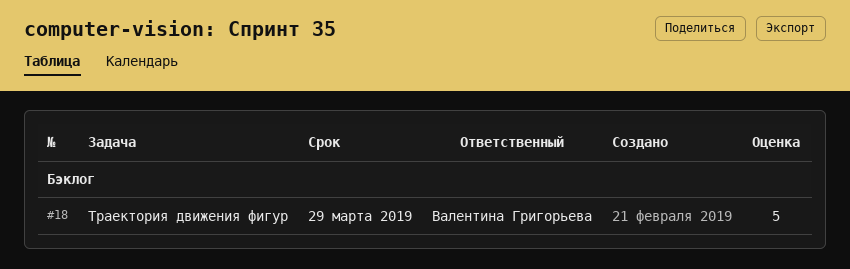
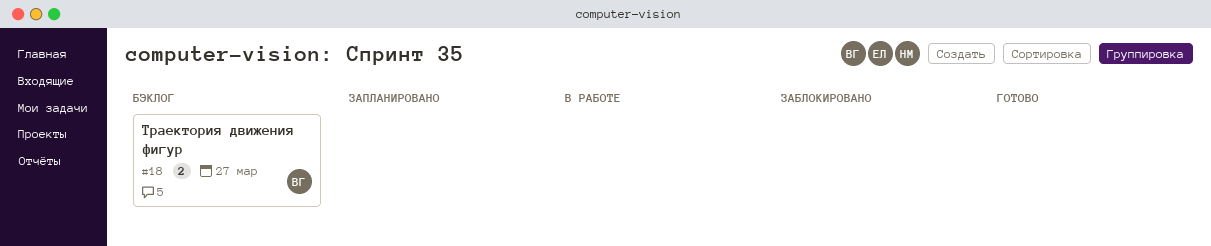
#18, estimate: 5 -> 2
#18, due: Mar 29 -> Mar 27

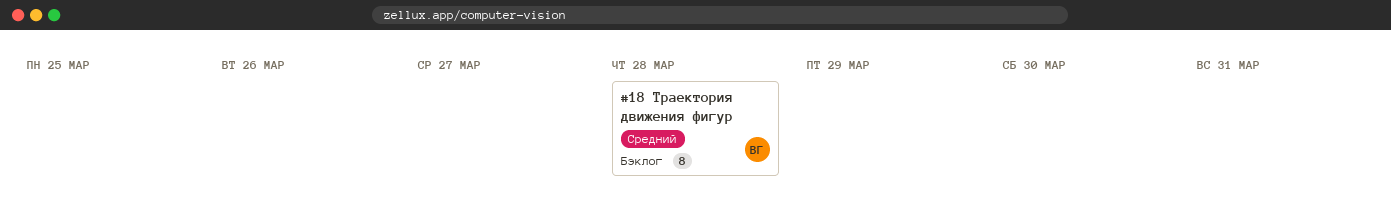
#18, estimate: 2 -> 8
#18, due: Mar 27 -> Mar 28

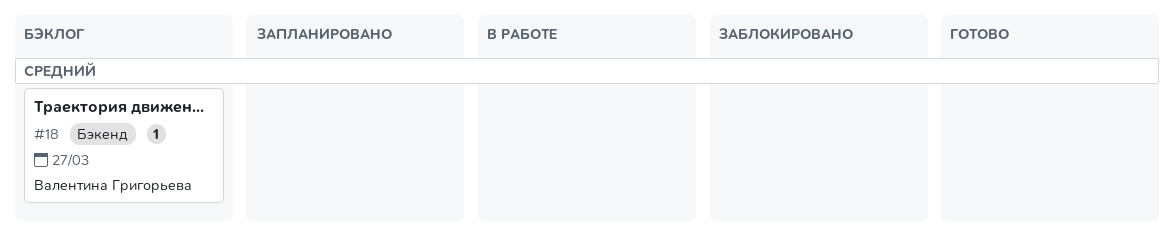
#18, estimate: 8 -> 1
#18, due: Mar 28 -> Mar 27

